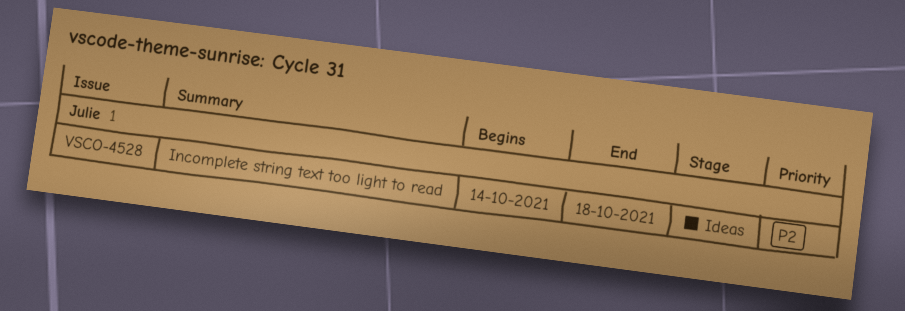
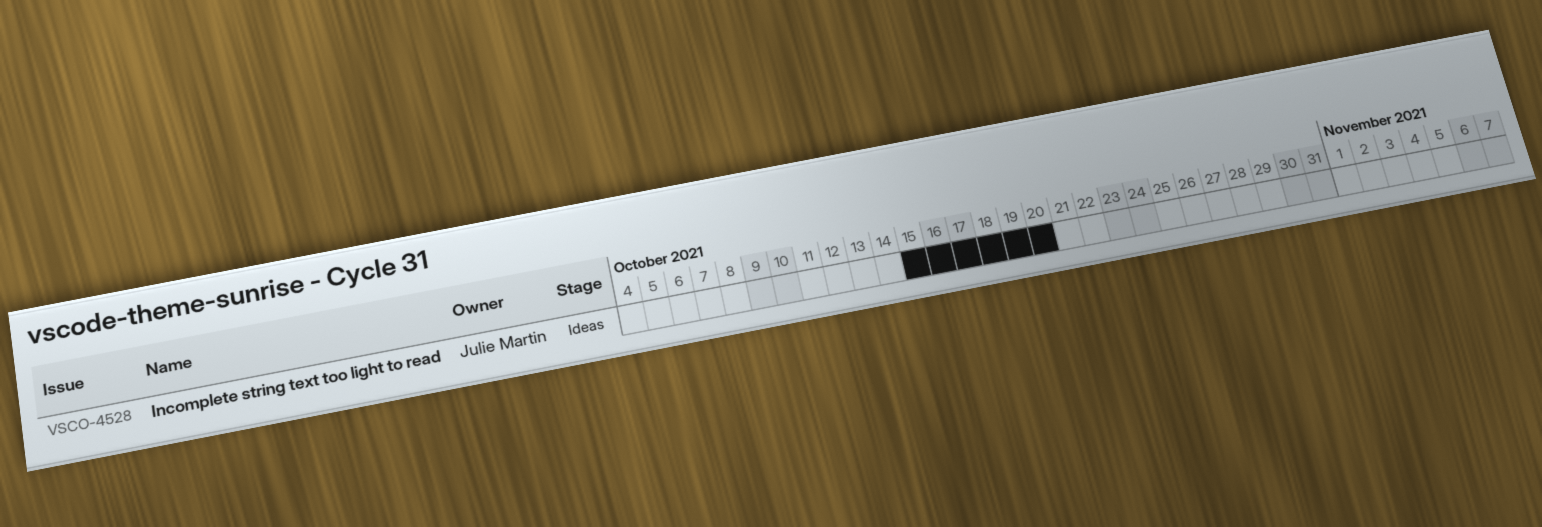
VSCO-4528, start: Oct 14 -> Oct 15
VSCO-4528, due: Oct 18 -> Oct 20

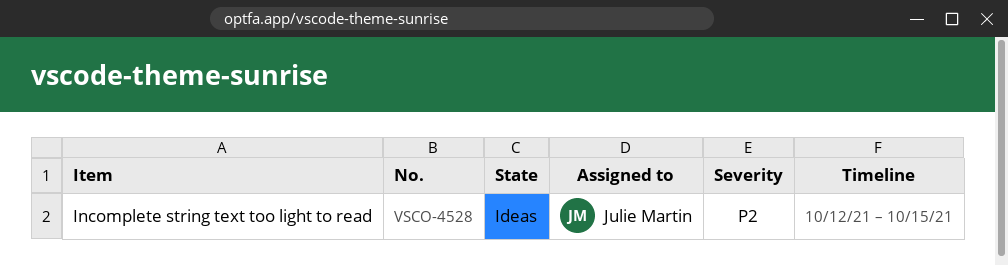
VSCO-4528, start: Oct 15 -> Oct 12
VSCO-4528, due: Oct 20 -> Oct 15

